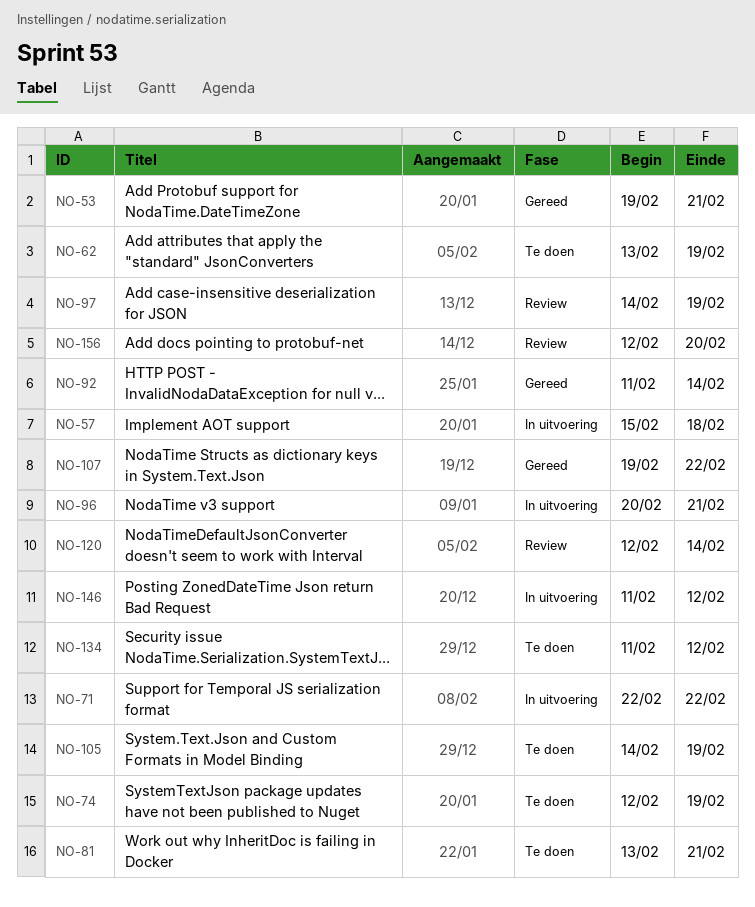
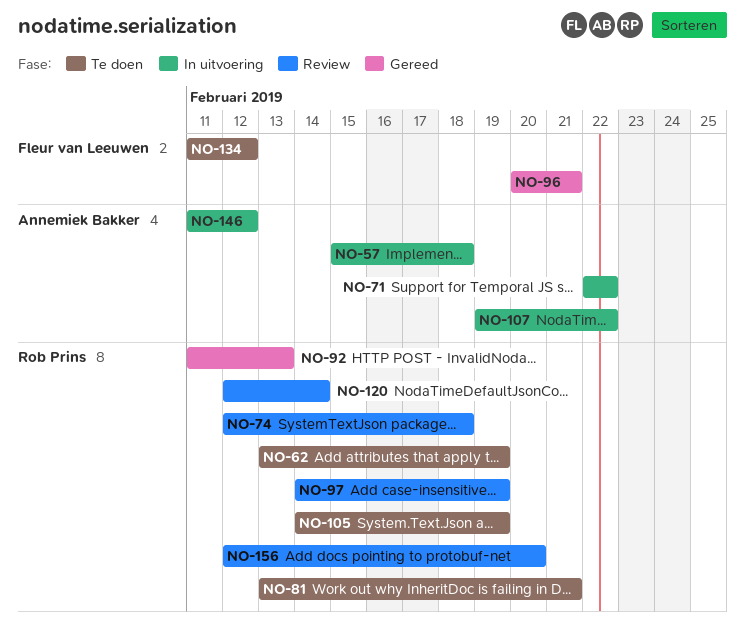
NO-53: present -> none
NO-74, status: Te doen -> Review
NO-74, due: Feb 19 -> Feb 18
NO-92, due: Feb 14 -> Feb 13
NO-96, status: In uitvoering -> Gereed
NO-107, status: Gereed -> In uitvoering

